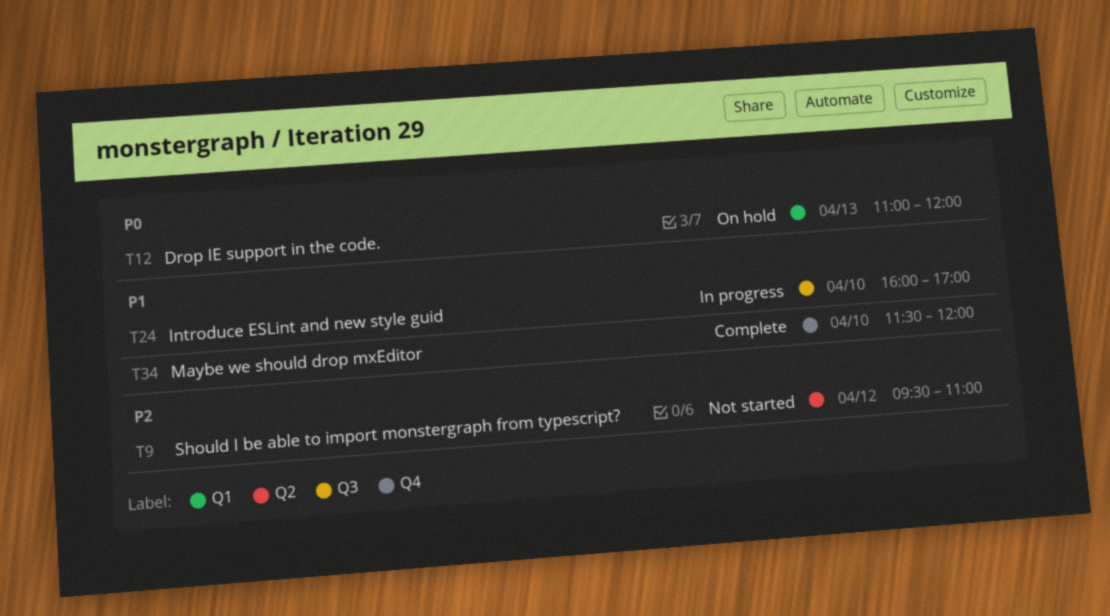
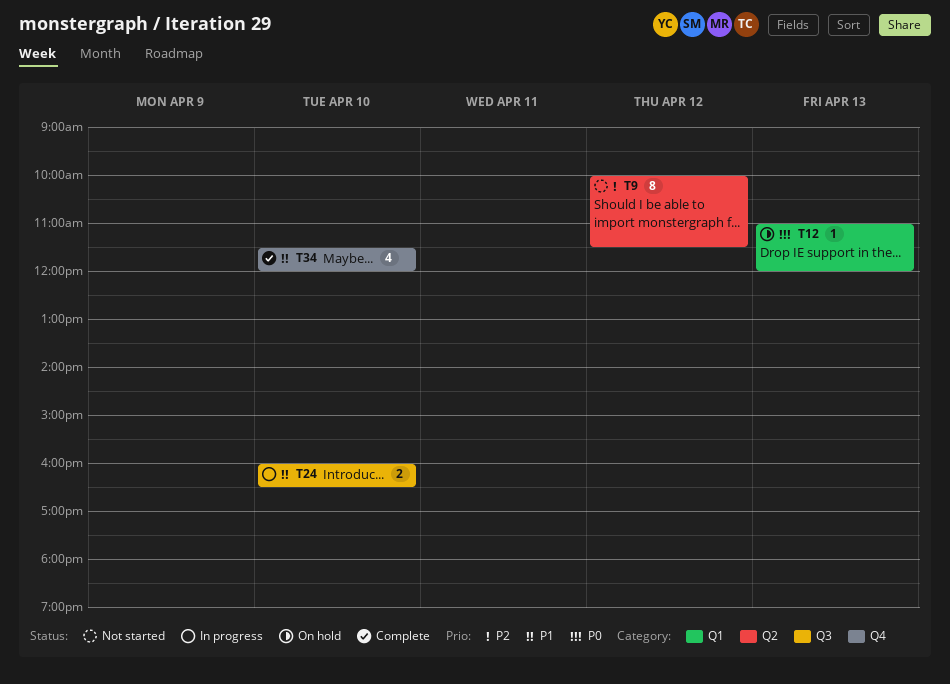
T9, begins: 09:30 -> 10:00
T9, ends: 11:00 -> 11:30
T24, ends: 17:00 -> 16:30

